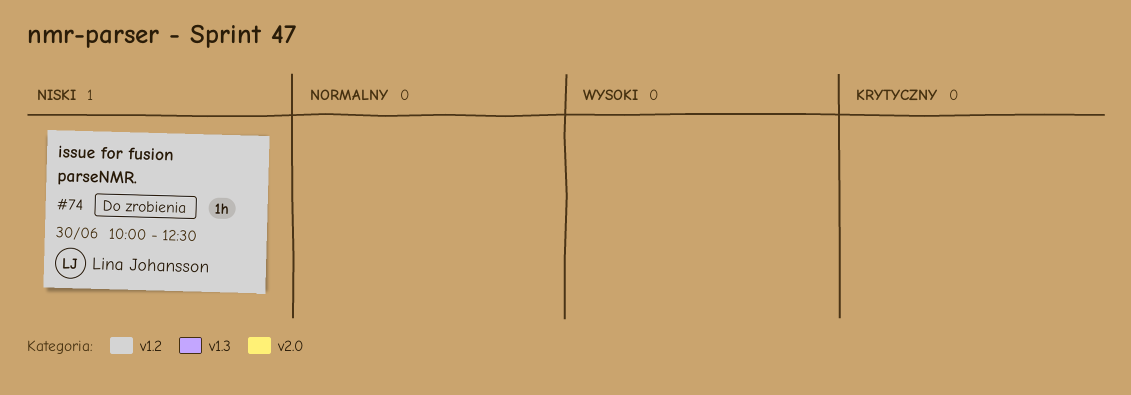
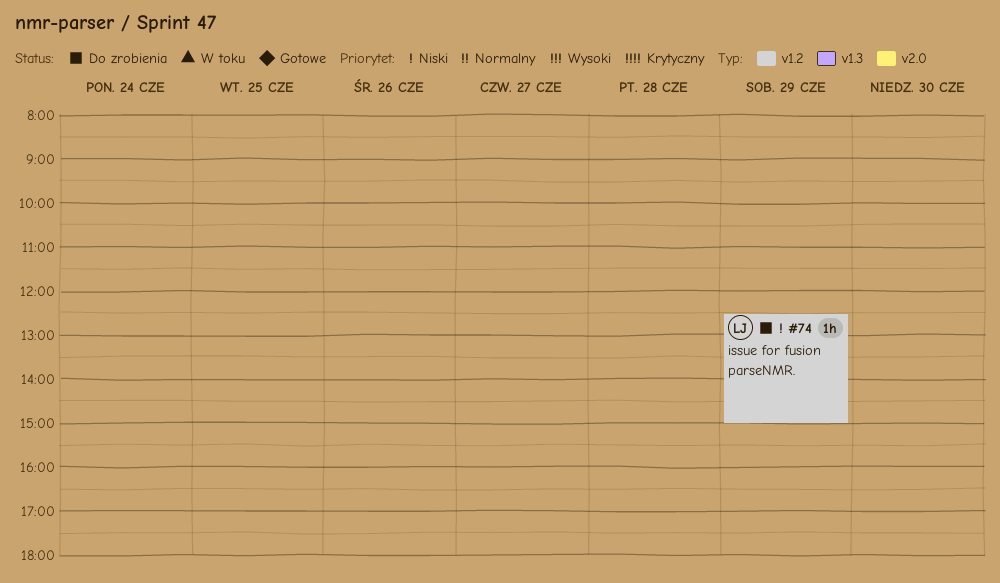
#74, day: Jun 30 -> Jun 29
#74, begins: 10:00 -> 12:30
#74, ends: 12:30 -> 15:00

